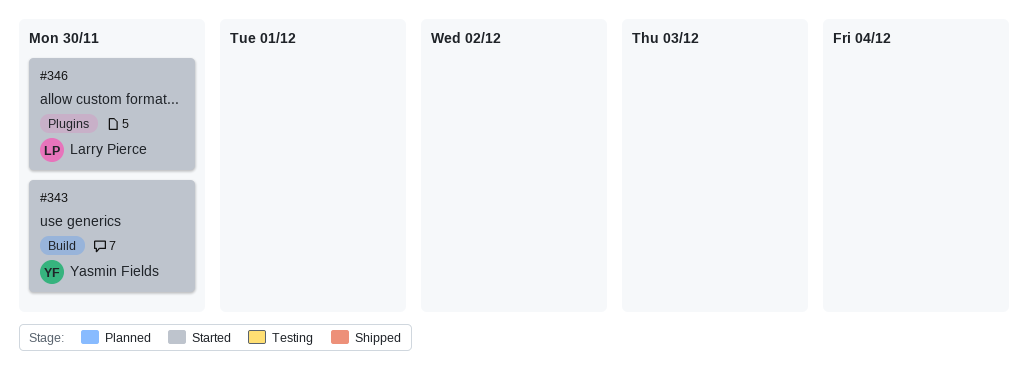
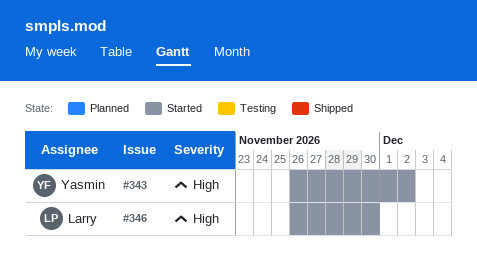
#343, due: Nov 30 -> Dec 2

